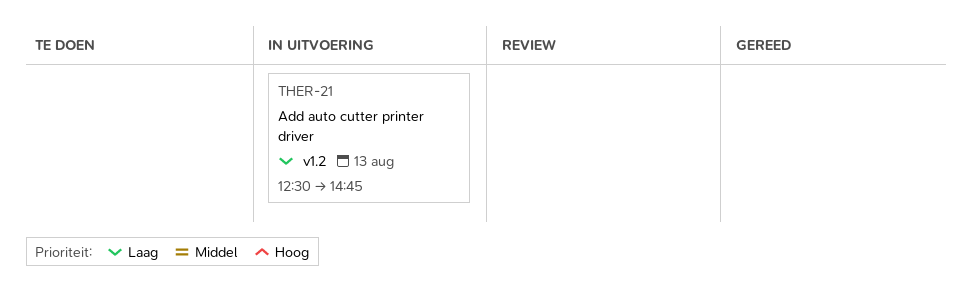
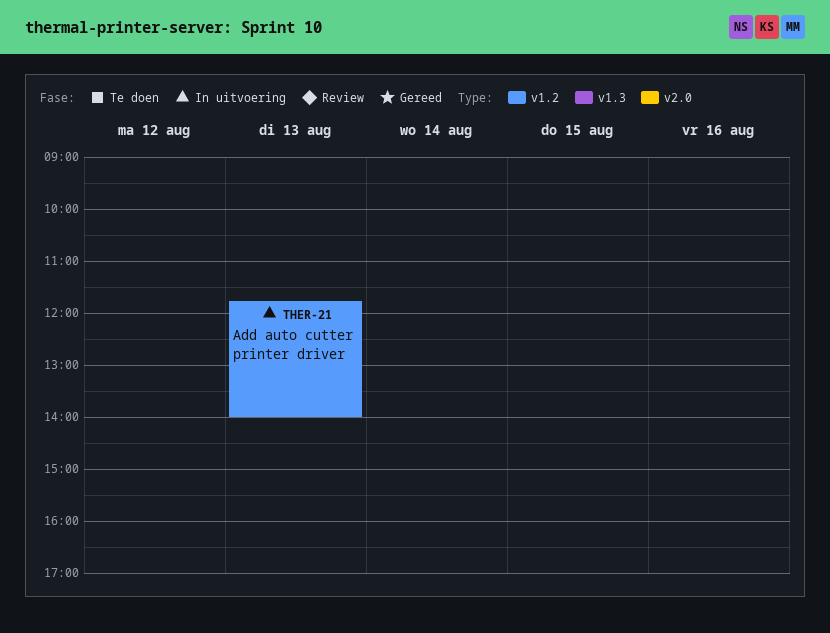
THER-21, begins: 12:30 -> 11:45
THER-21, ends: 14:45 -> 14:00

